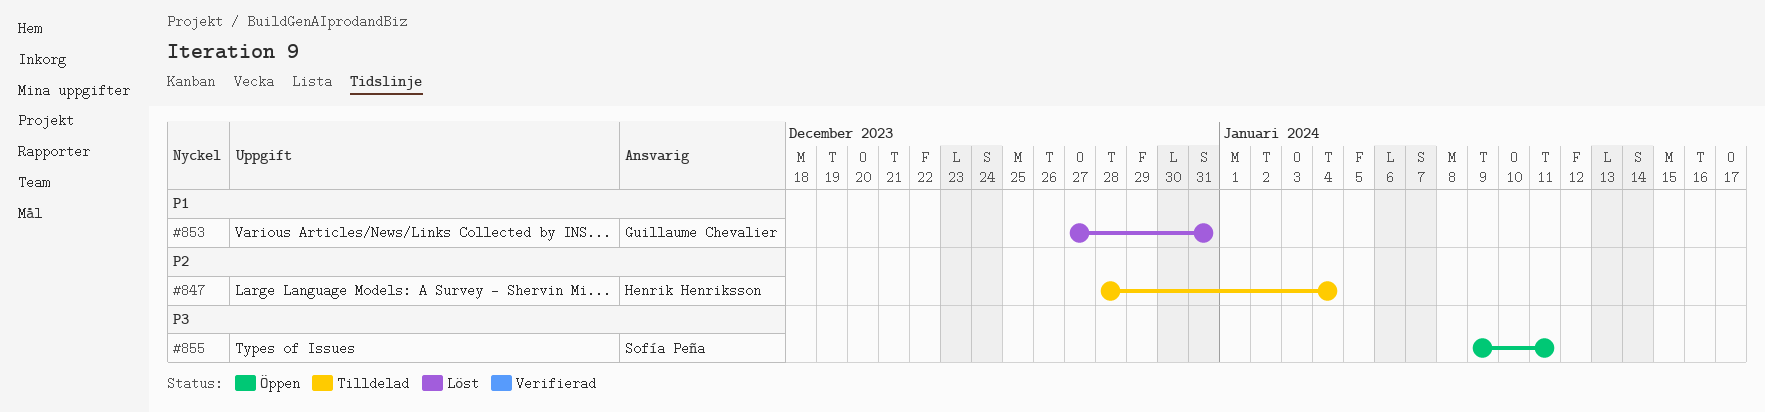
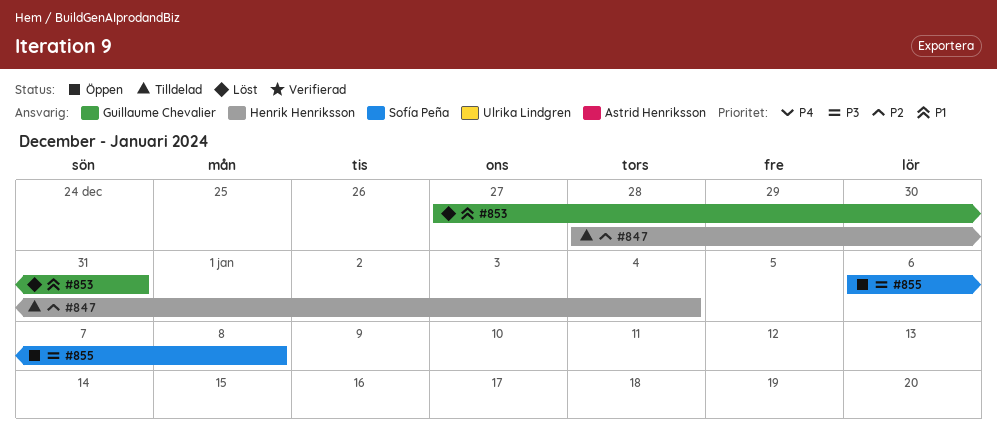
#855, start: Jan 9 -> Jan 6
#855, due: Jan 11 -> Jan 8

